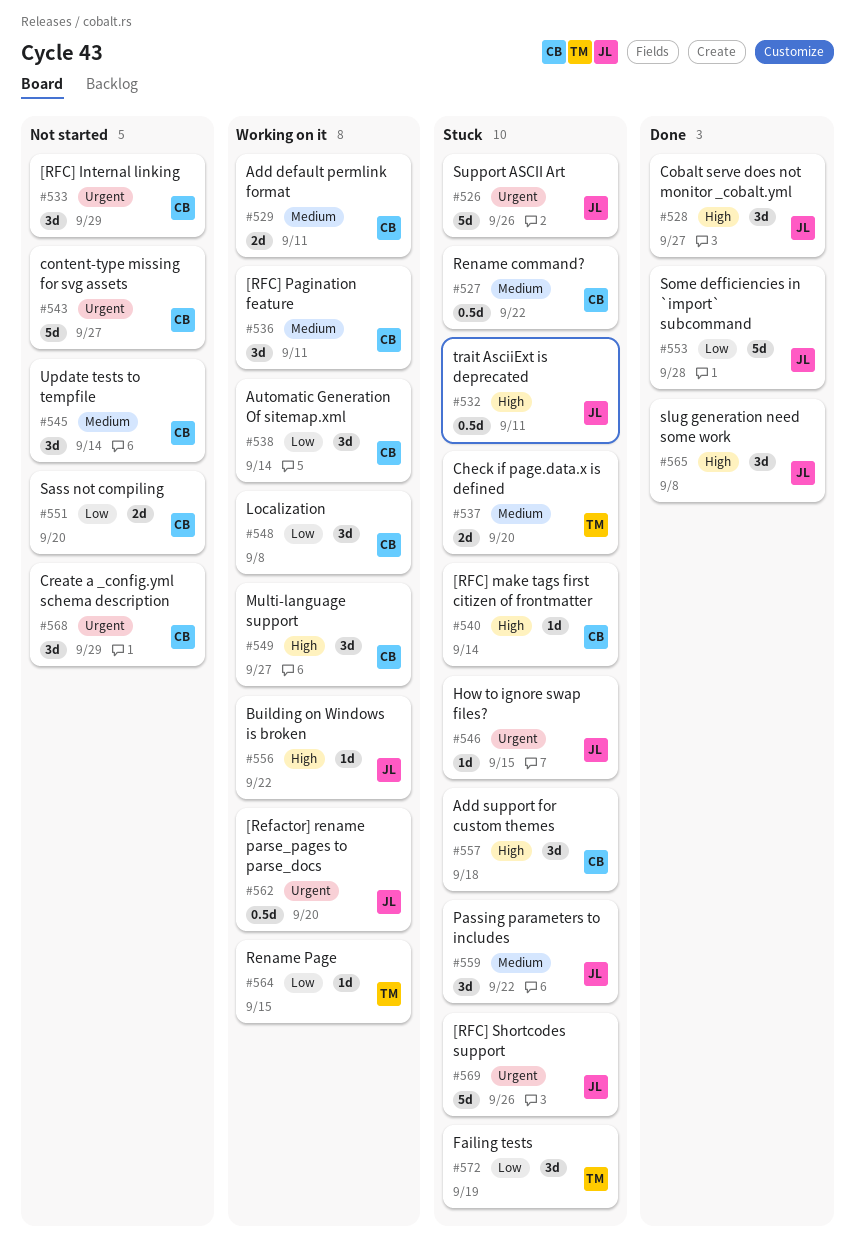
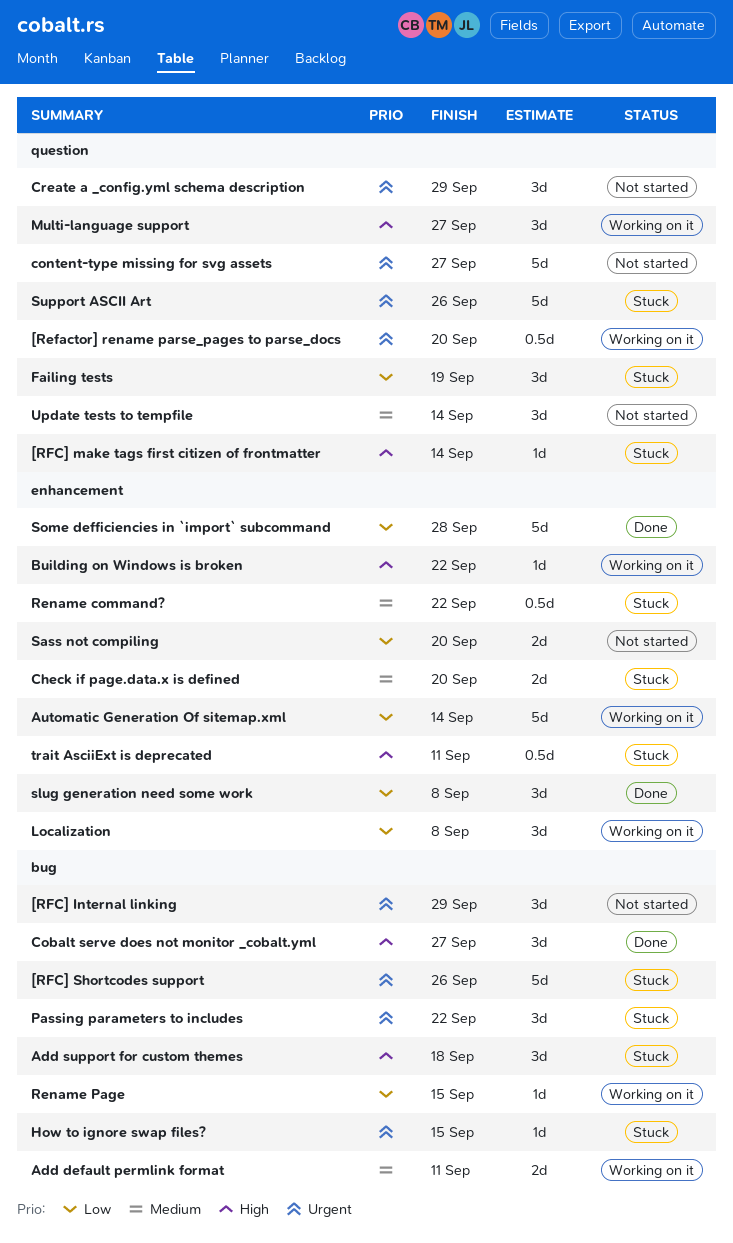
[RFC] Pagination feature: present -> none
Automatic Generation Of sitemap.xml, estimate: 3d -> 5d
Passing parameters to includes, priority: Medium -> Urgent
slug generation need some work, priority: High -> Low

